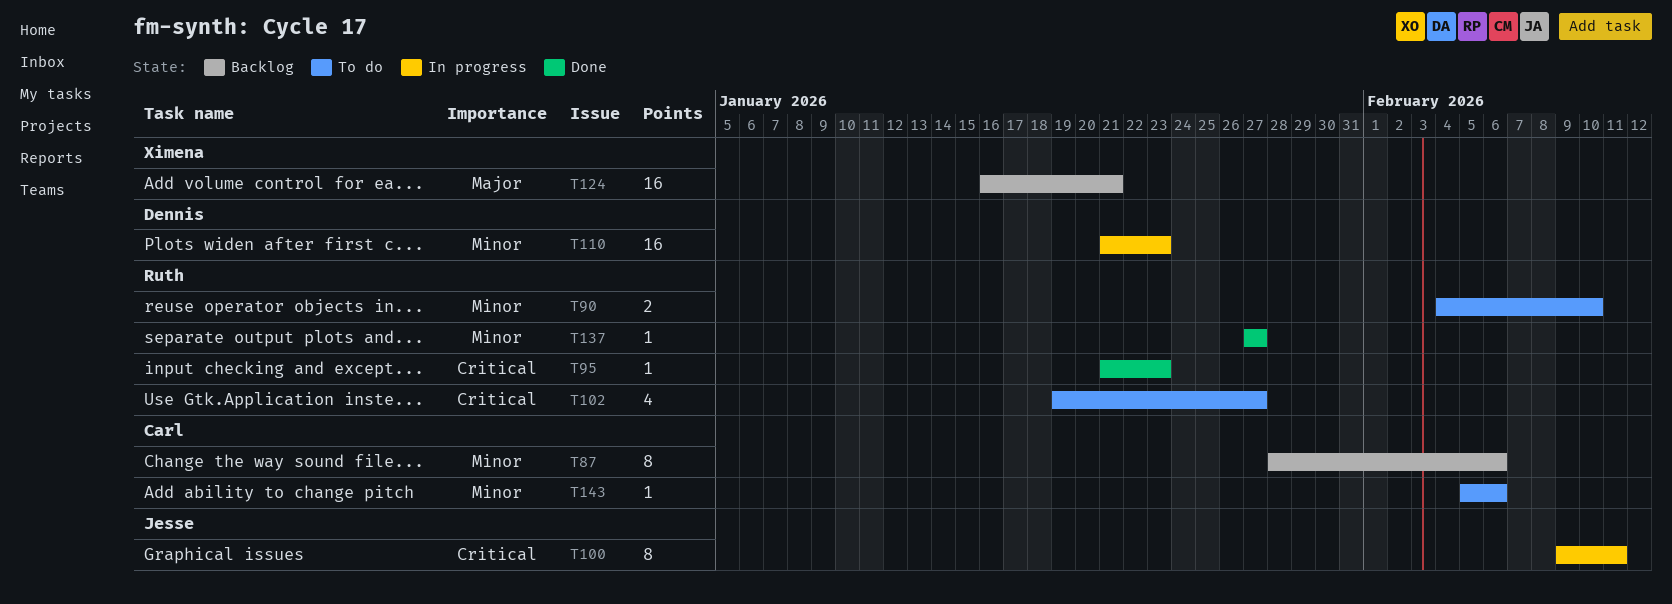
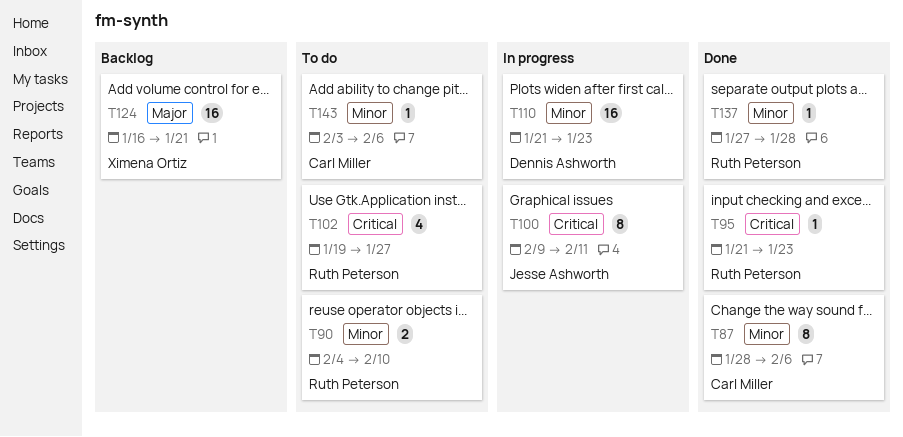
T87, status: Backlog -> Done
T137, due: Jan 27 -> Jan 28
T143, start: Feb 5 -> Feb 3

